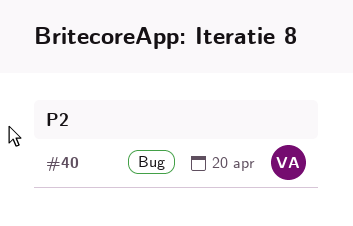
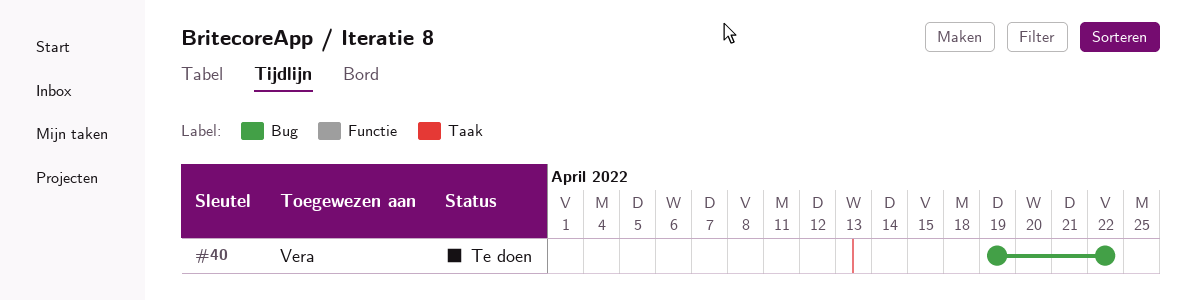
#40, due: Apr 20 -> Apr 22

